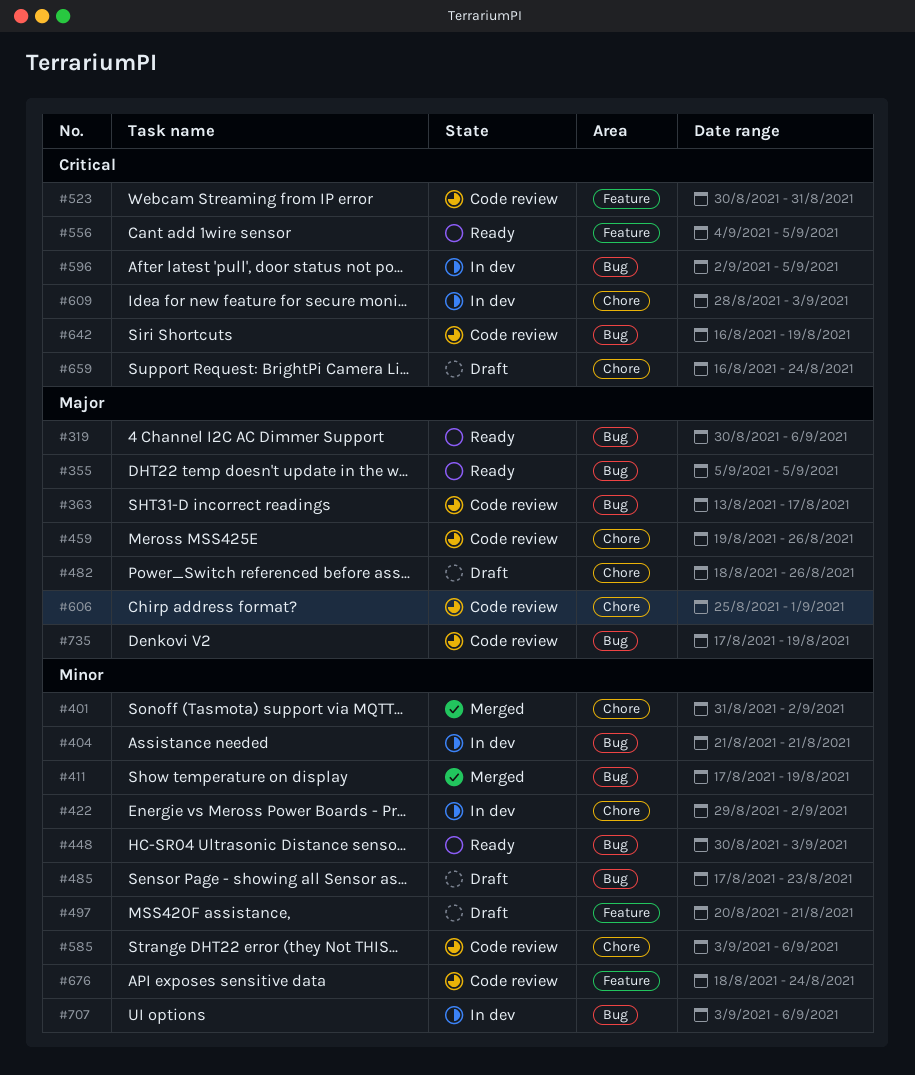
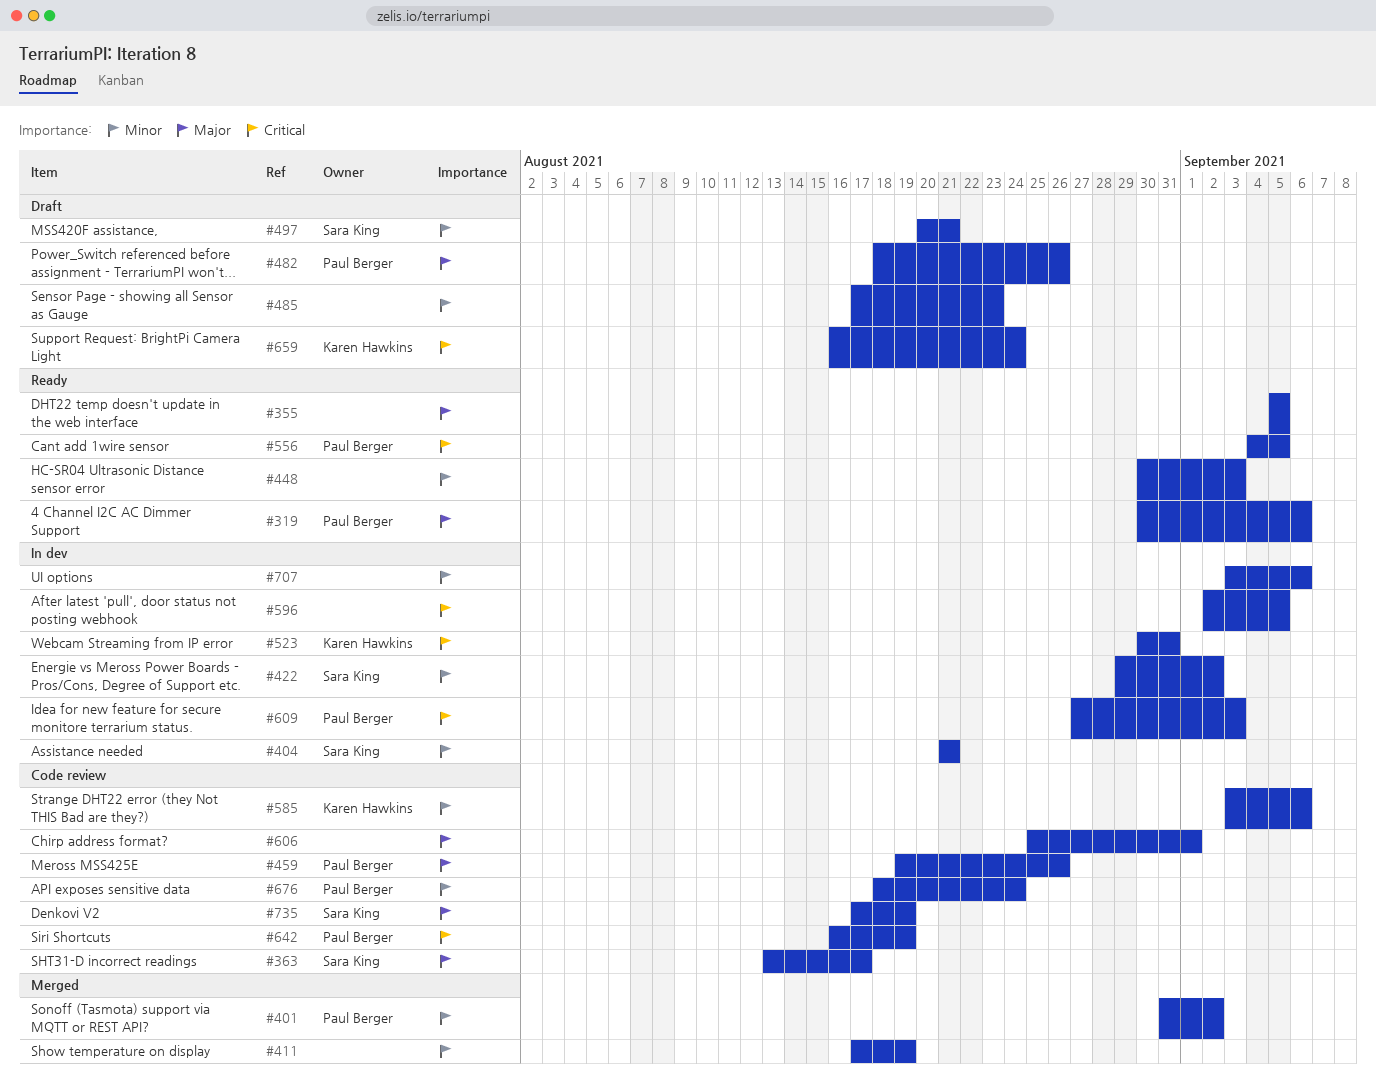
#523, status: Code review -> In dev
#609, start: Aug 28 -> Aug 27

